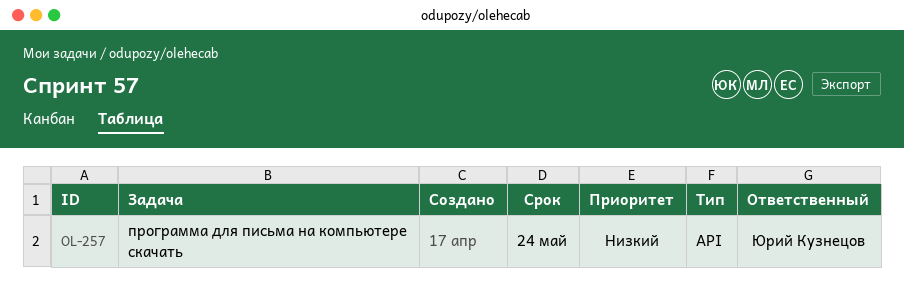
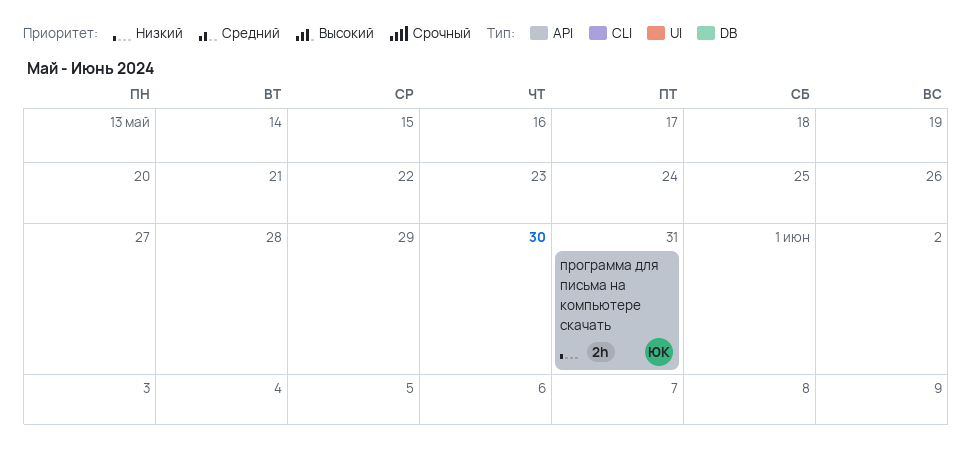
программа для письма на компьютере скачать, due: May 24 -> May 31

